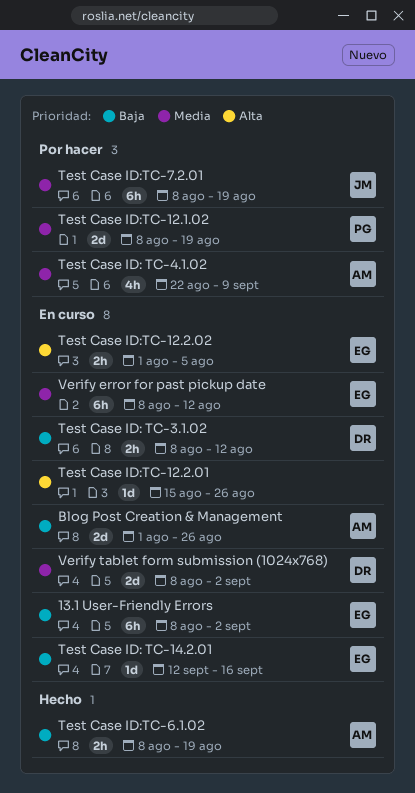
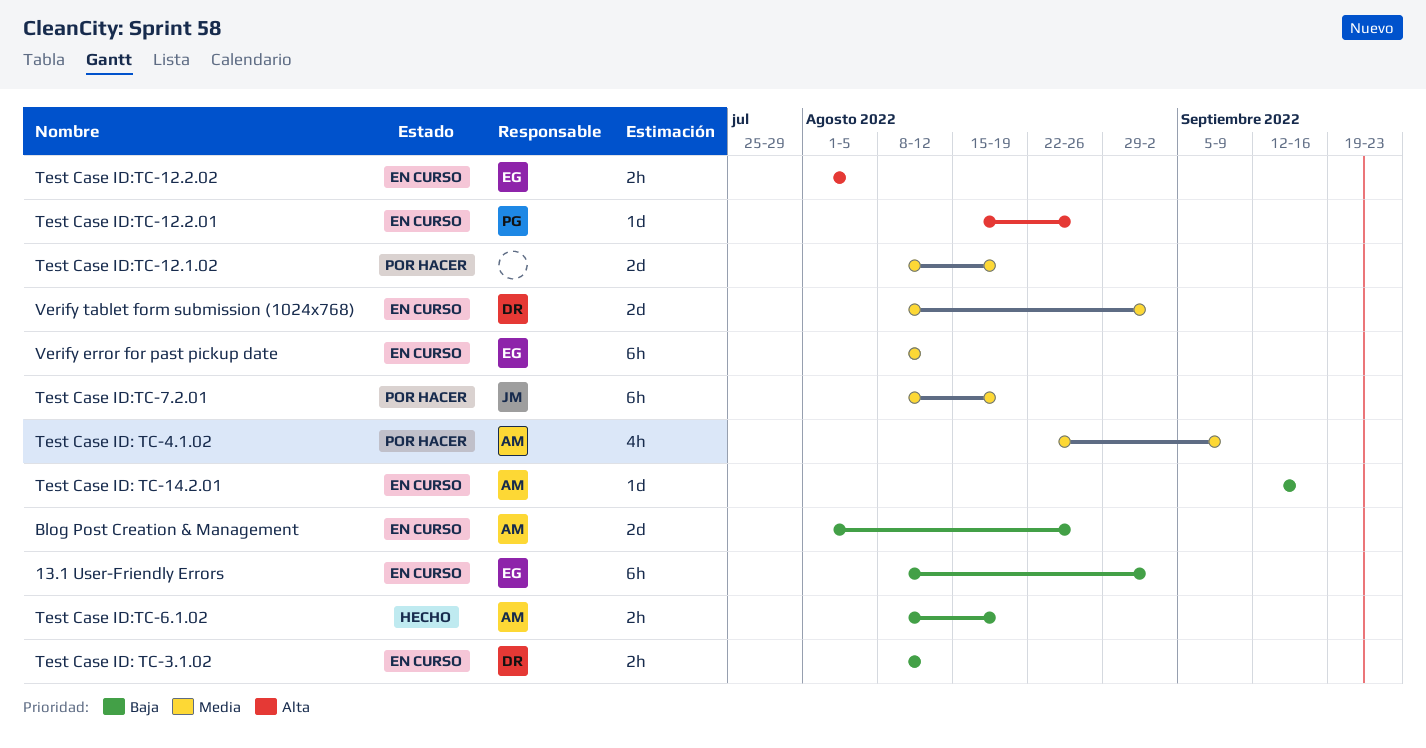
Test Case ID: TC-14.2.01, owner: EG -> AM
Test Case ID:TC-12.1.02, owner: PG -> none
Test Case ID:TC-12.2.01, owner: none -> PG

